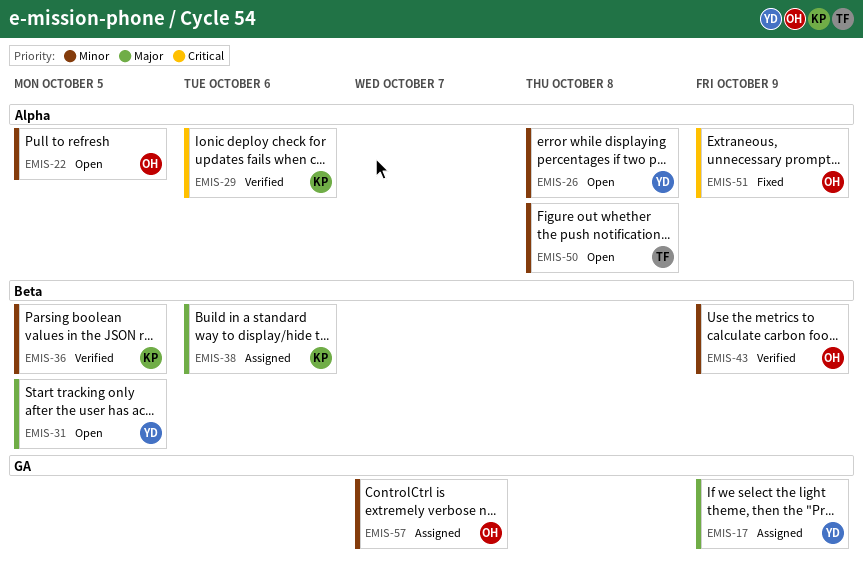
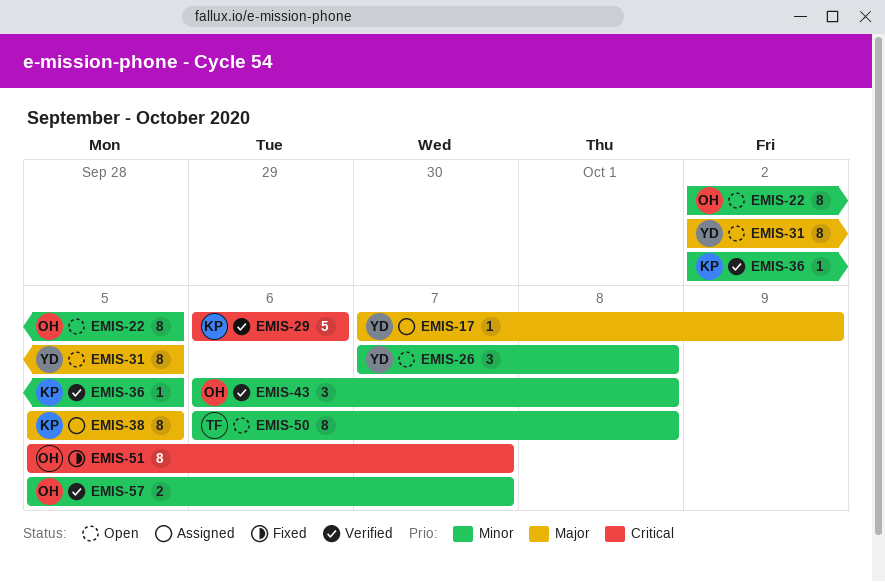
EMIS-38, due: Oct 6 -> Oct 5
EMIS-43, due: Oct 9 -> Oct 8
EMIS-51, due: Oct 9 -> Oct 7
EMIS-57, status: Assigned -> Verified

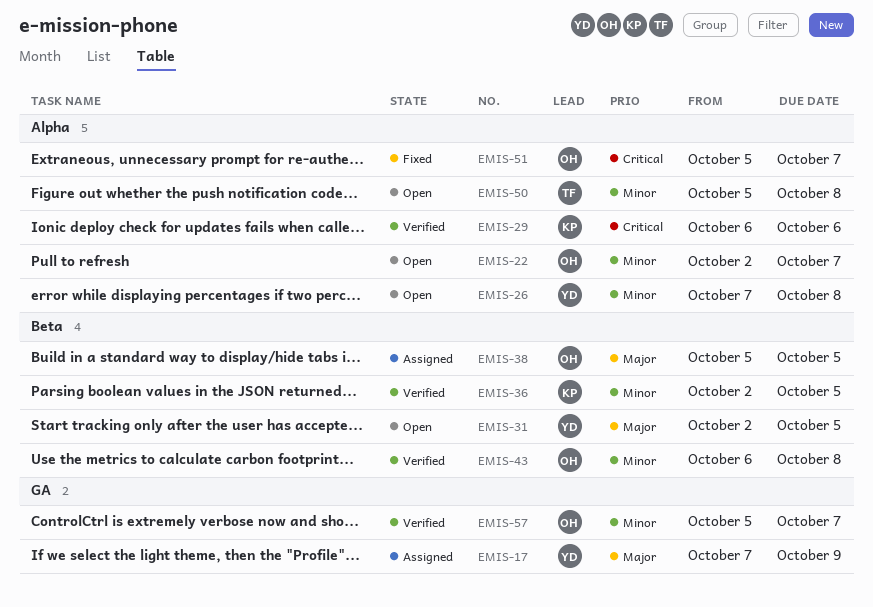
EMIS-22, due: Oct 5 -> Oct 7
EMIS-38, owner: KP -> OH
EMIS-50, start: Oct 6 -> Oct 5

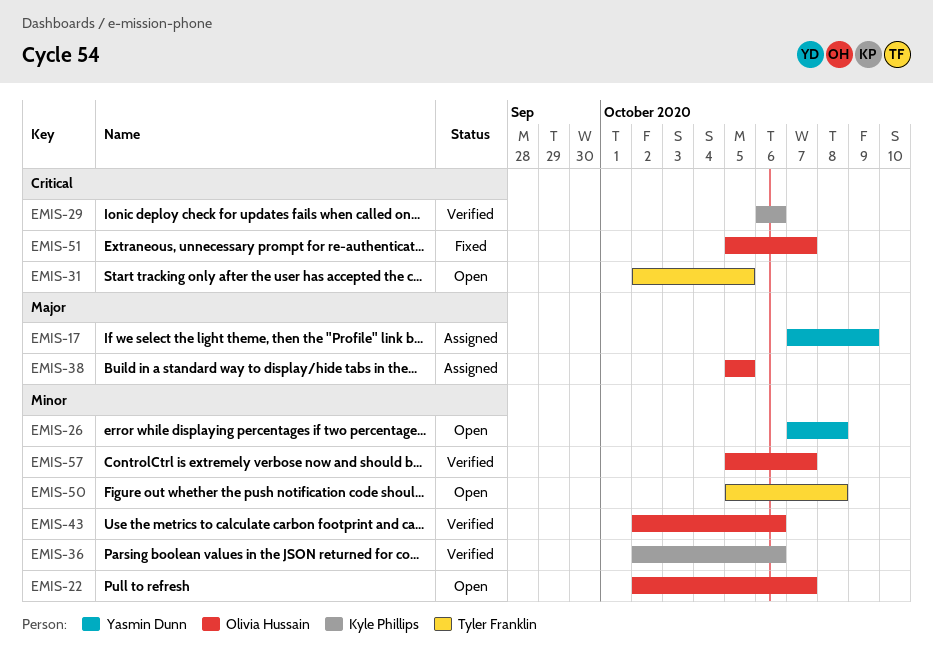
EMIS-31, owner: Yasmin Dunn -> Tyler Franklin
EMIS-31, priority: Major -> Critical
EMIS-36, due: Oct 5 -> Oct 6
EMIS-43, start: Oct 6 -> Oct 2
EMIS-43, due: Oct 8 -> Oct 6

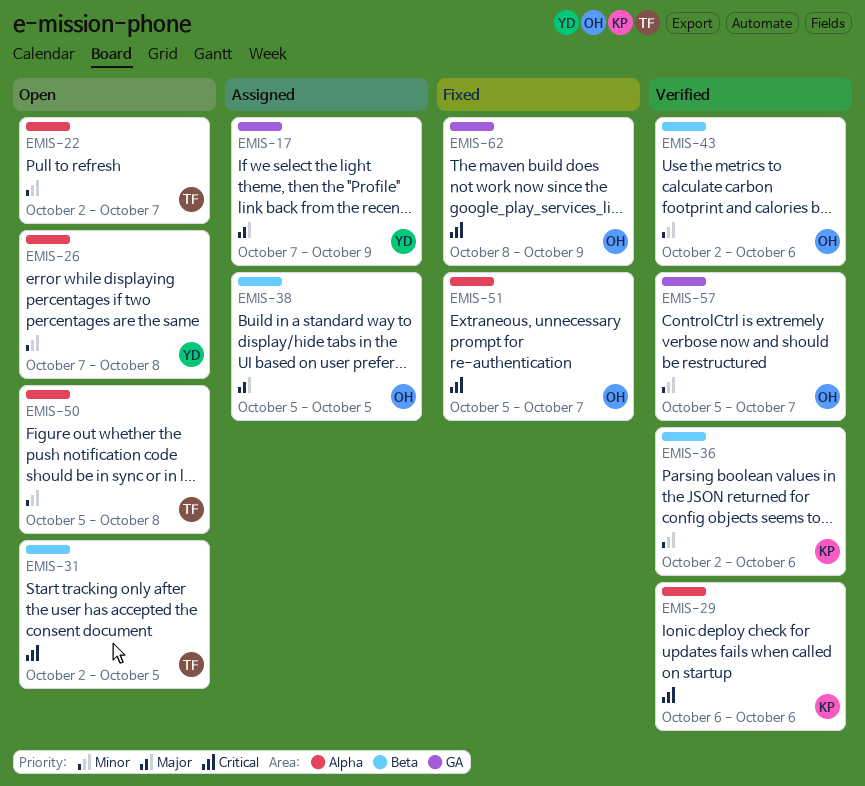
EMIS-22, owner: Olivia Hussain -> Tyler Franklin
EMIS-62: none -> present

